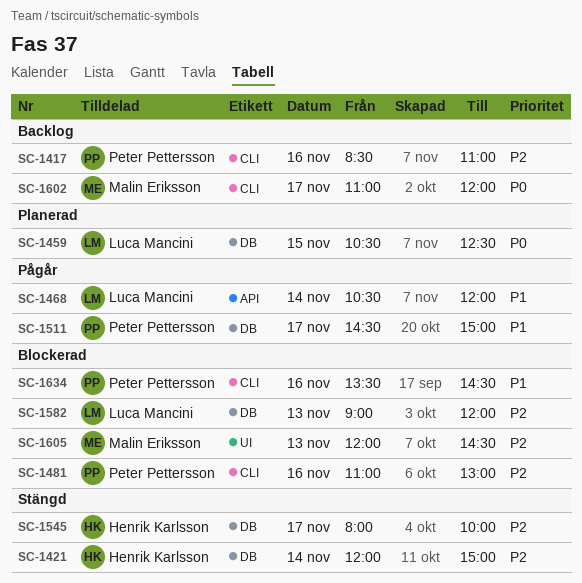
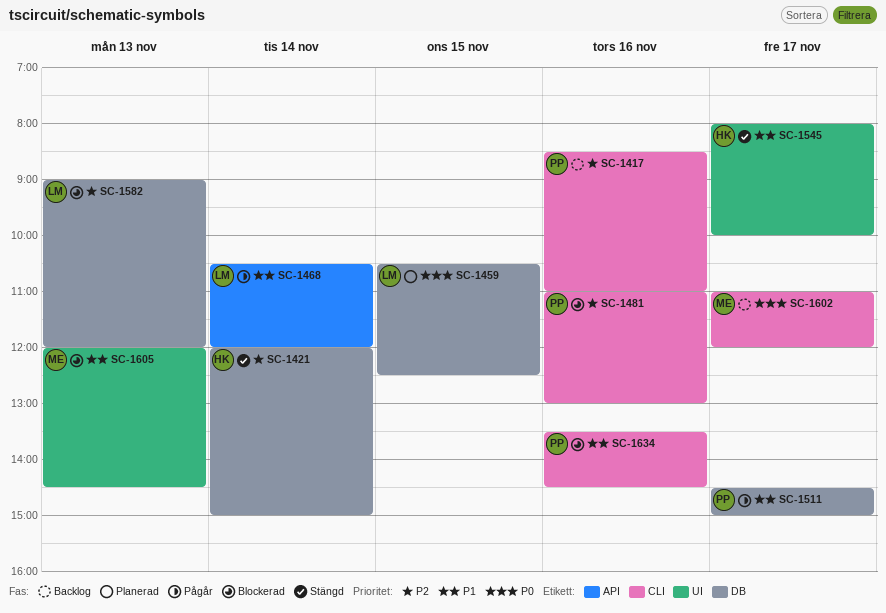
SC-1545, priority: P2 -> P1
SC-1545, label: DB -> UI
SC-1605, priority: P2 -> P1

